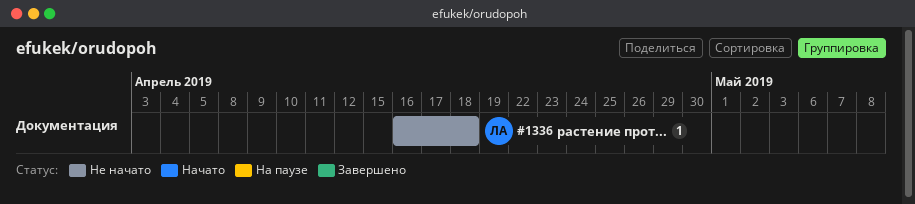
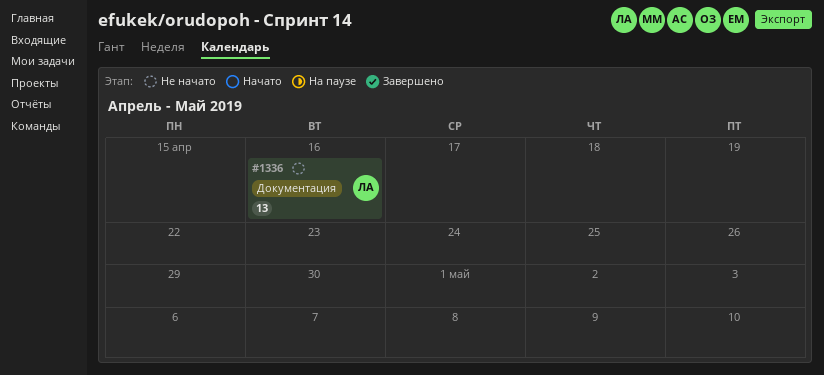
#1336, estimate: 1 -> 13
#1336, due: Apr 18 -> Apr 16

